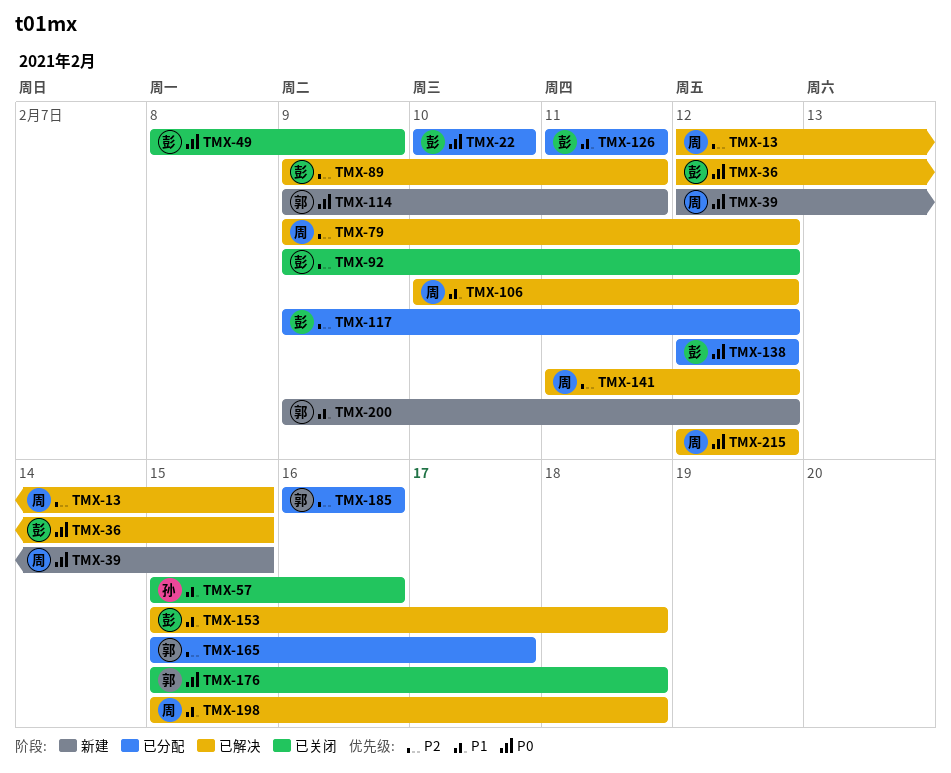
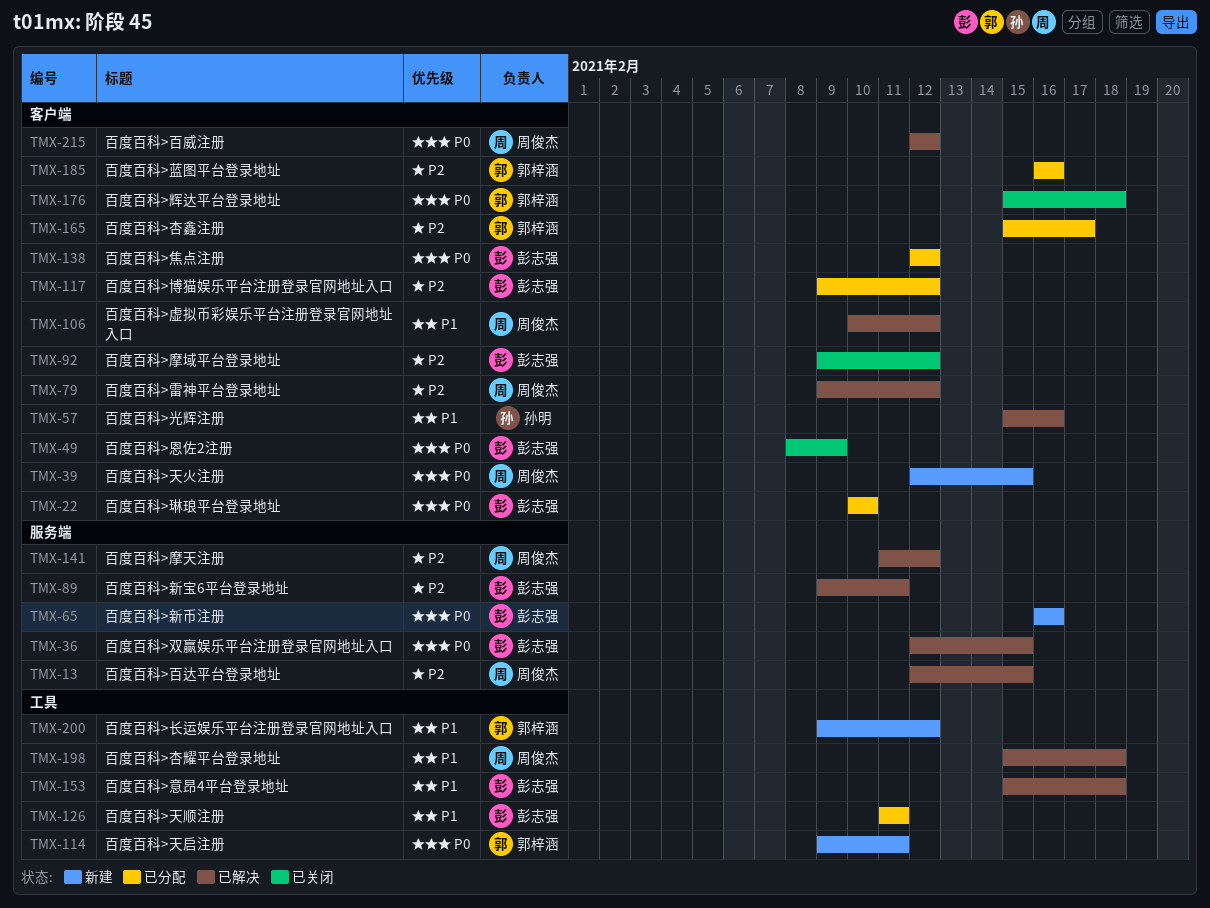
TMX-57, status: 已关闭 -> 已解决
TMX-65: none -> present

